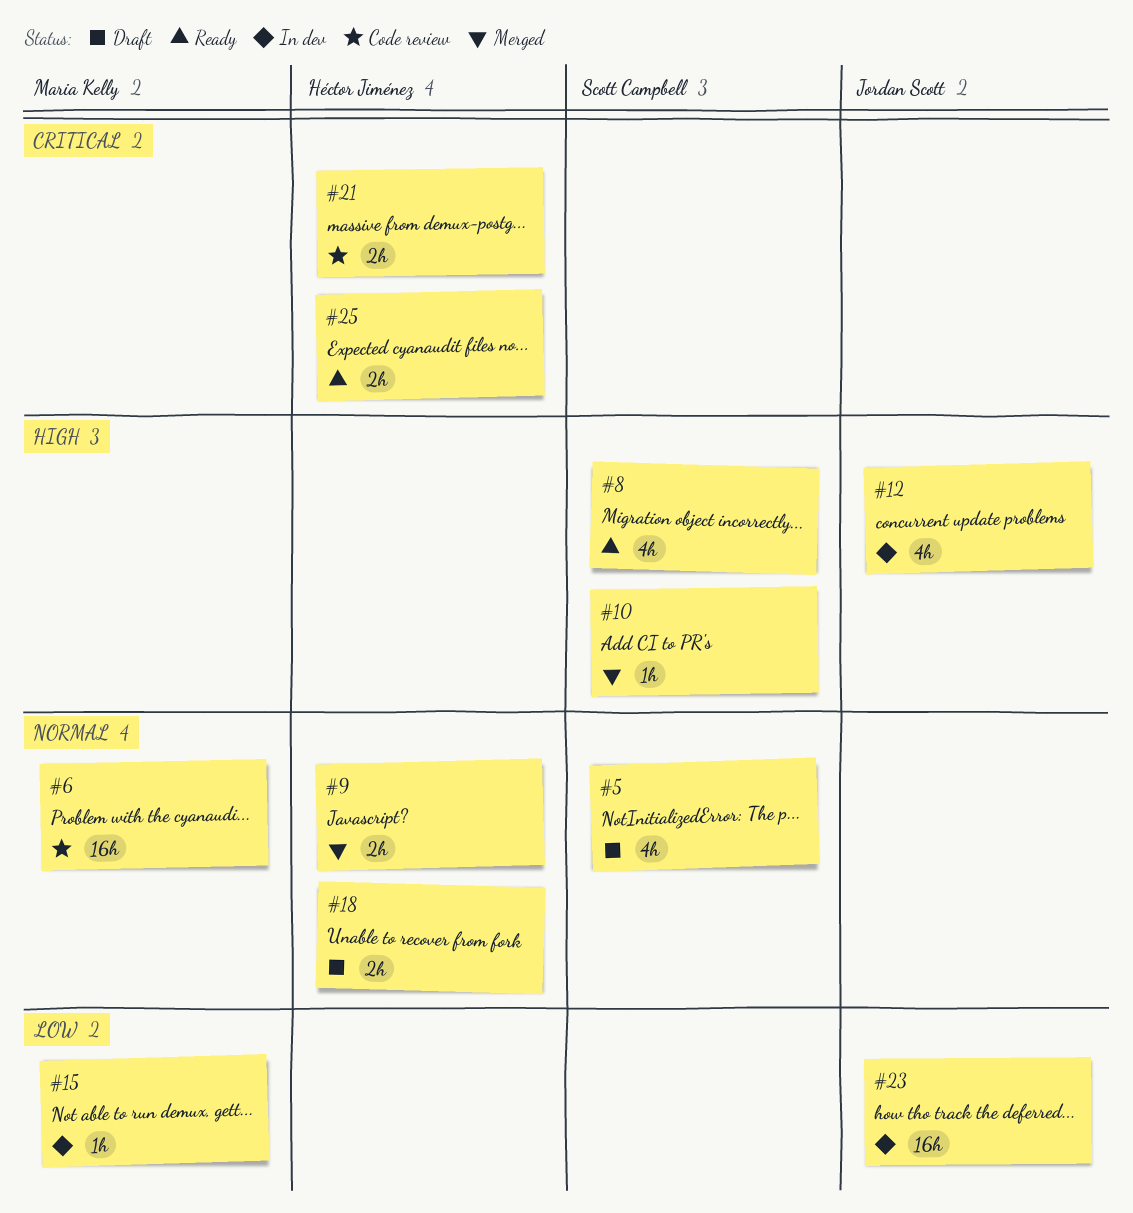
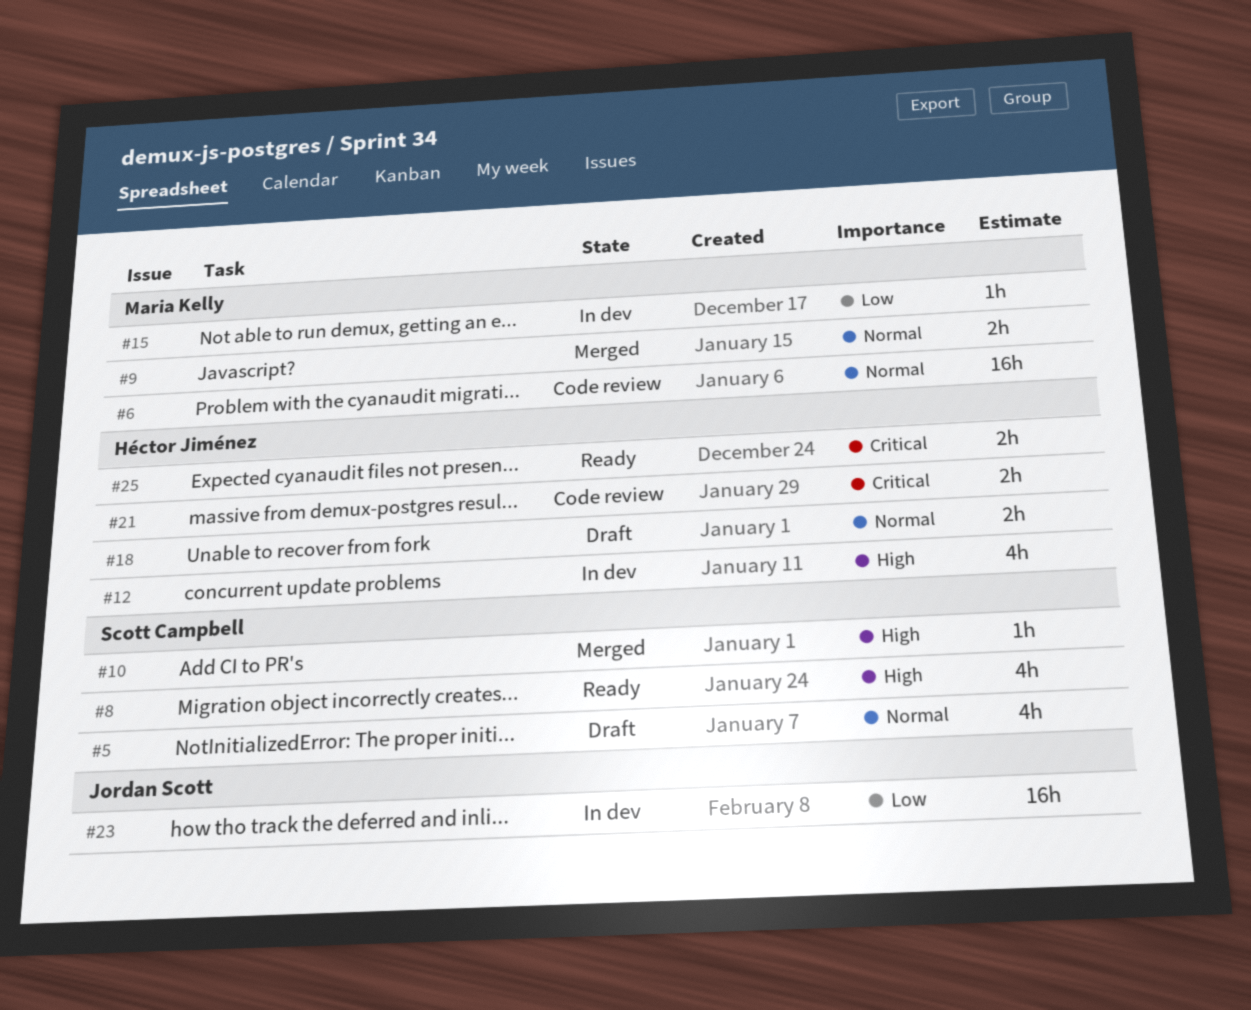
#9, owner: Héctor Jiménez -> Maria Kelly
#12, owner: Jordan Scott -> Héctor Jiménez

